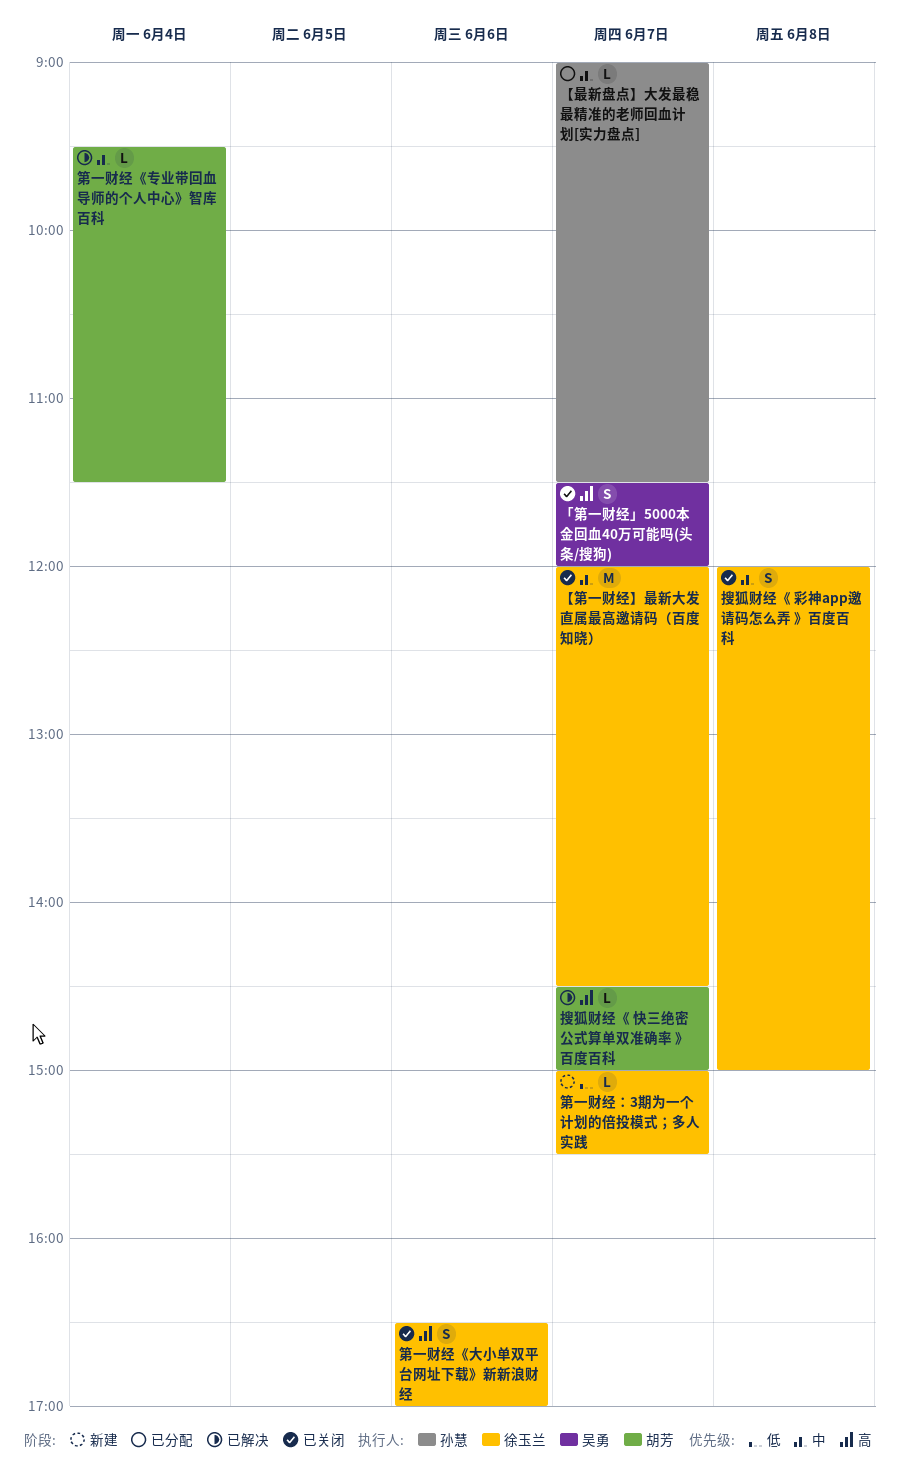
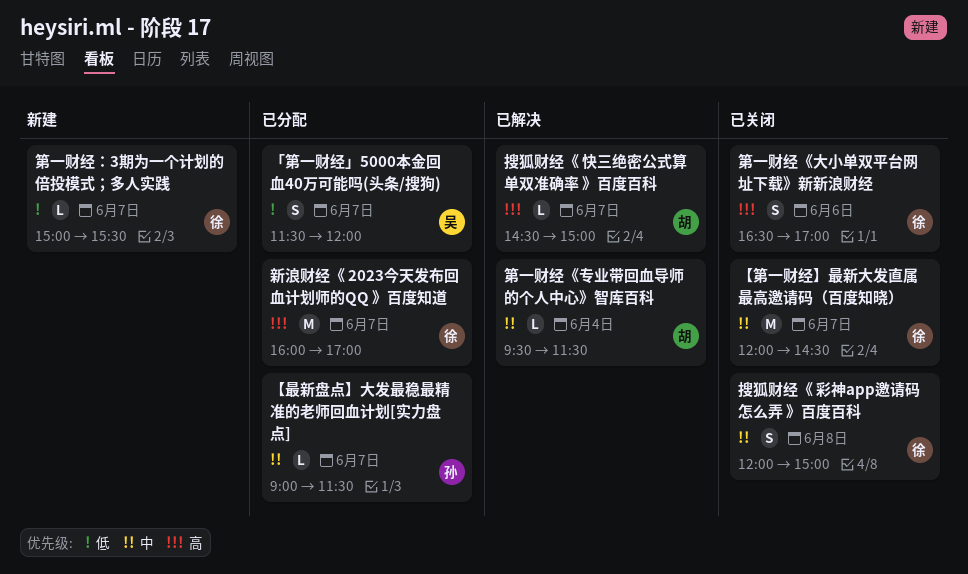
「第一财经」5000本金回血40万可能吗(头条/搜狗), status: 已关闭 -> 已分配
「第一财经」5000本金回血40万可能吗(头条/搜狗), priority: 高 -> 低
新浪财经《 2023今天发布回血计划师的QQ 》百度知道: none -> present

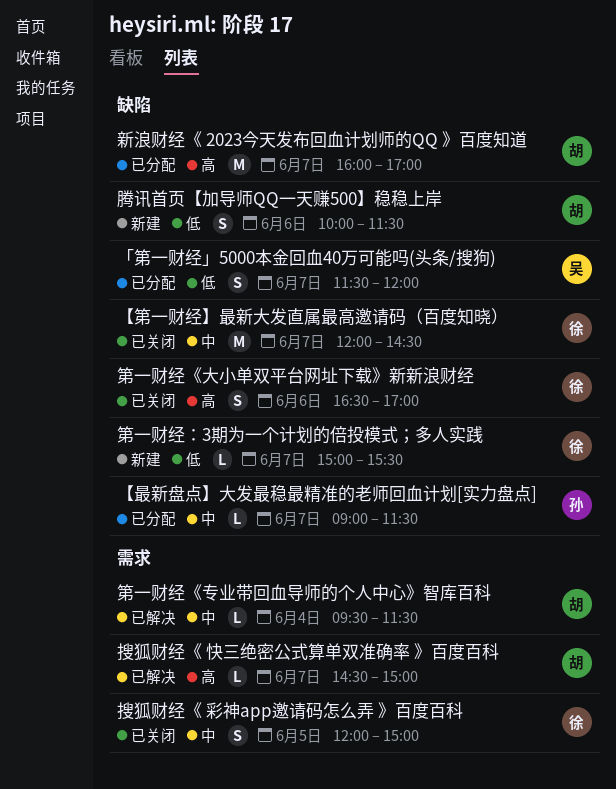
搜狐财经《 彩神app邀请码怎么弄 》百度百科, day: Jun 8 -> Jun 5
新浪财经《 2023今天发布回血计划师的QQ 》百度知道, owner: 徐 -> 胡
腾讯首页【加导师QQ一天赚500】稳稳上岸: none -> present

